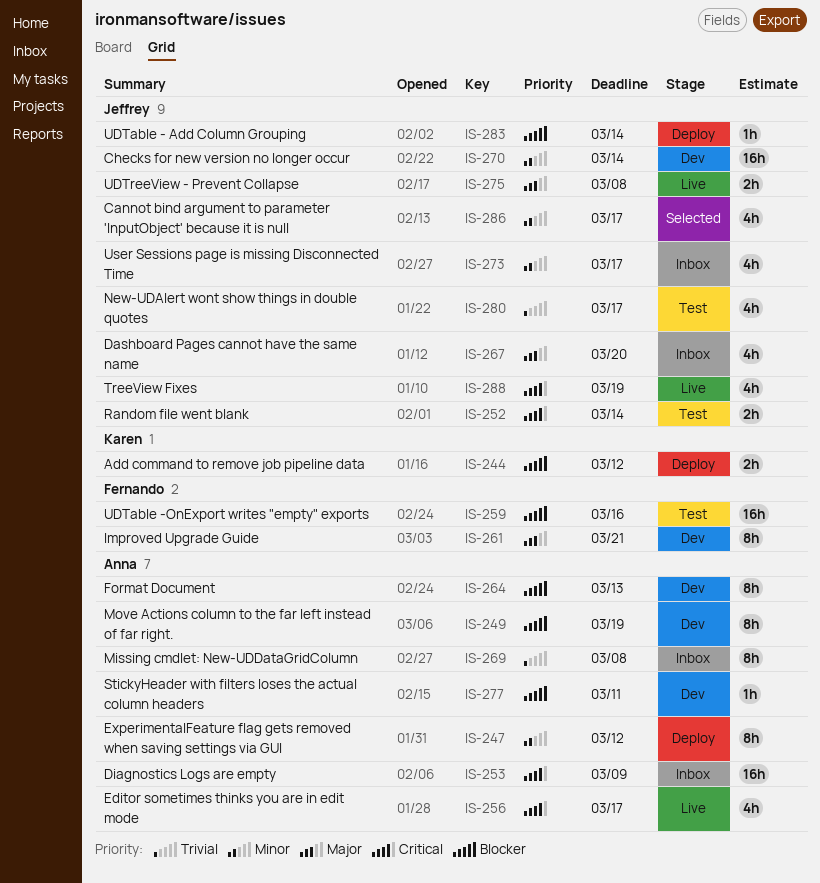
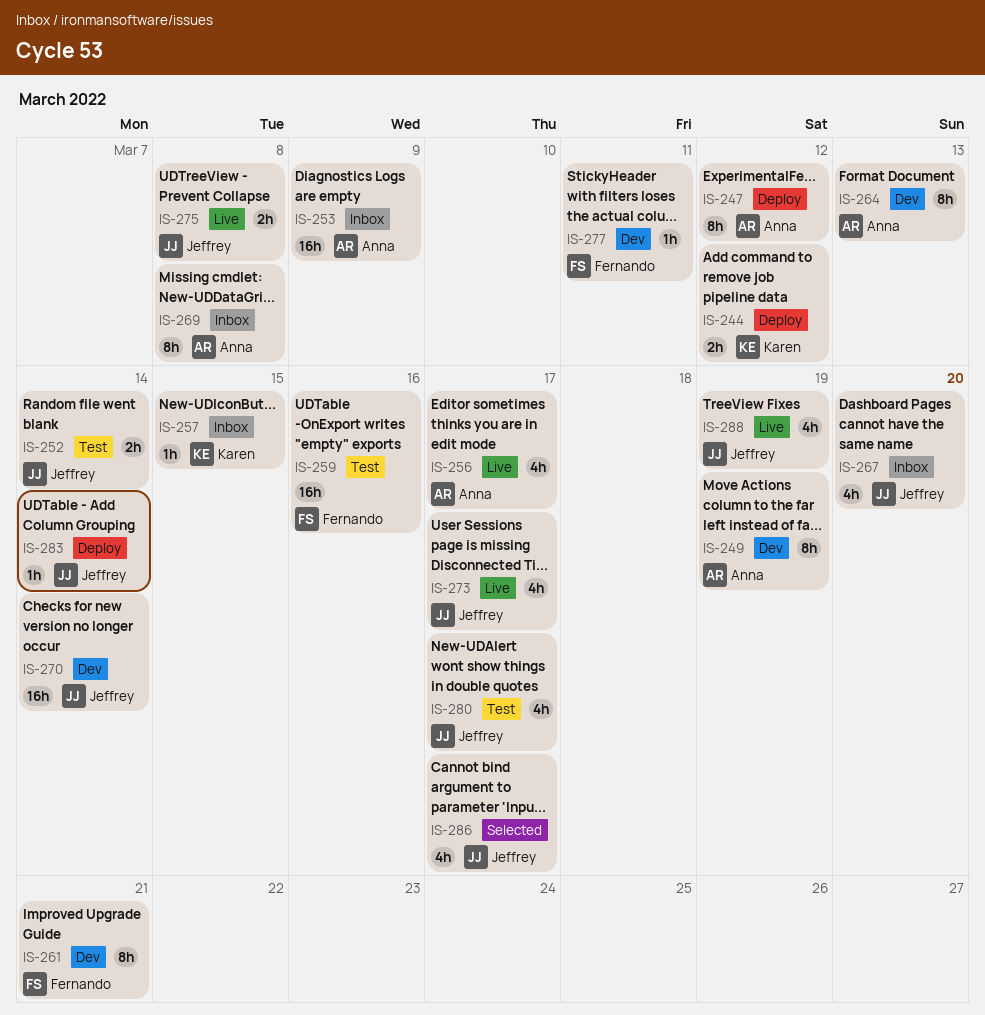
IS-257: none -> present
IS-273, status: Inbox -> Live
IS-277, owner: Anna -> Fernando

